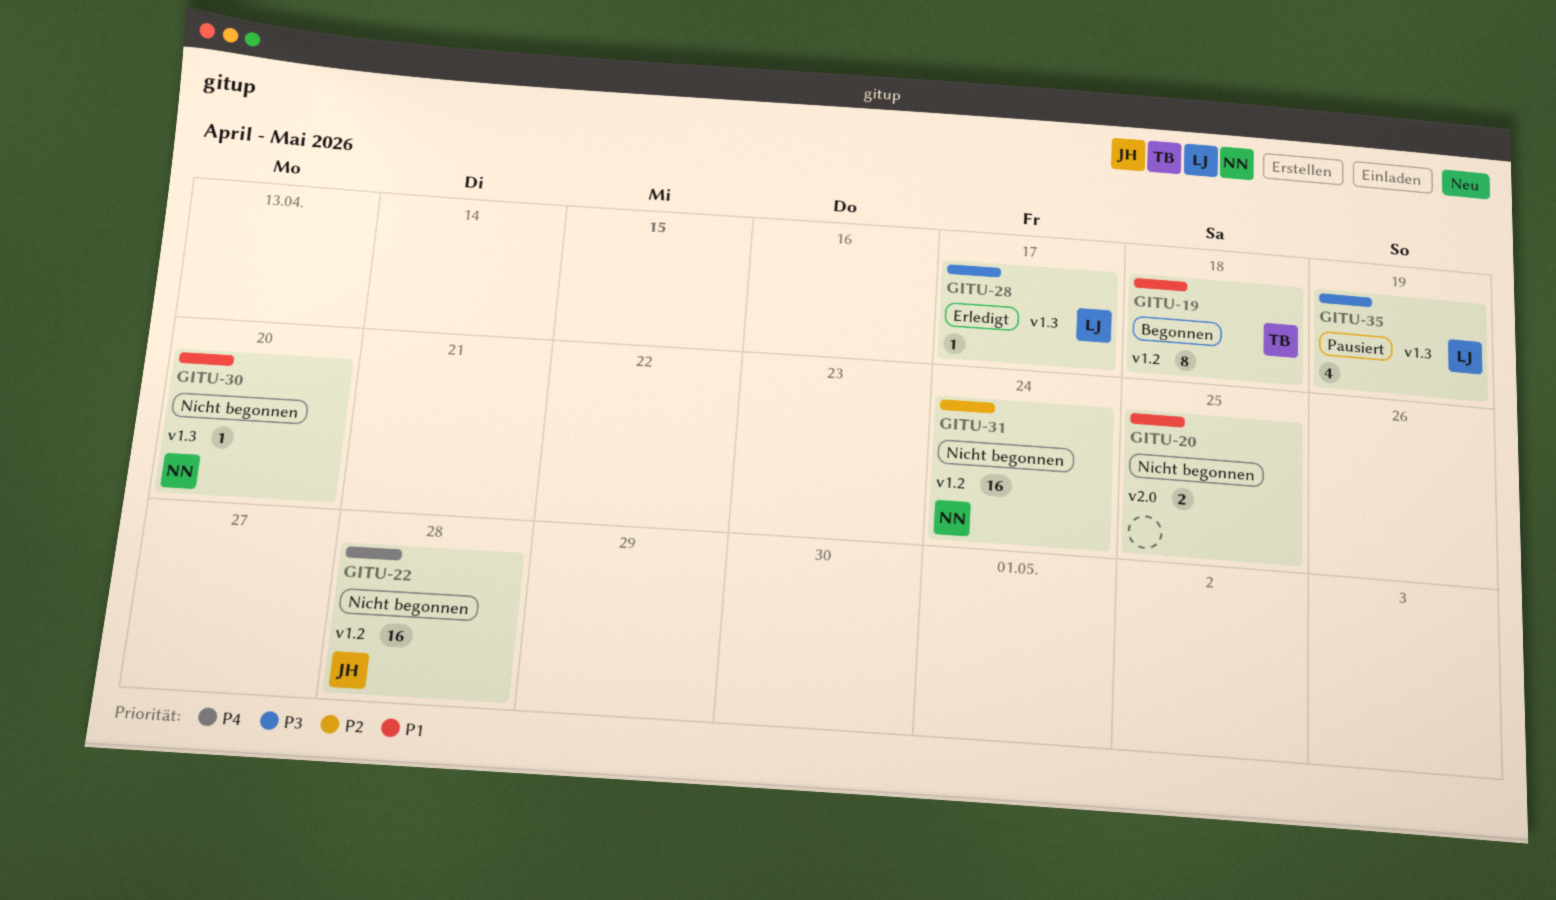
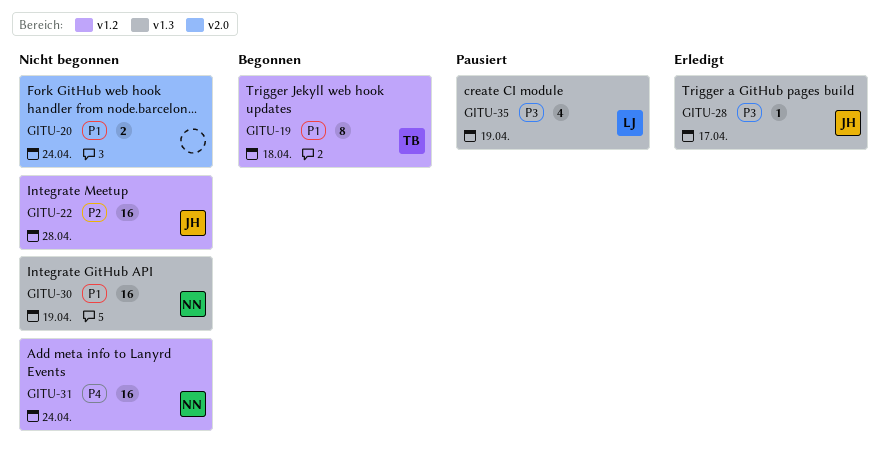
GITU-20, due: Apr 25 -> Apr 24
GITU-22, priority: P4 -> P2
GITU-28, owner: LJ -> JH
GITU-30, estimate: 1 -> 16
GITU-30, due: Apr 20 -> Apr 19
GITU-31, priority: P2 -> P4

